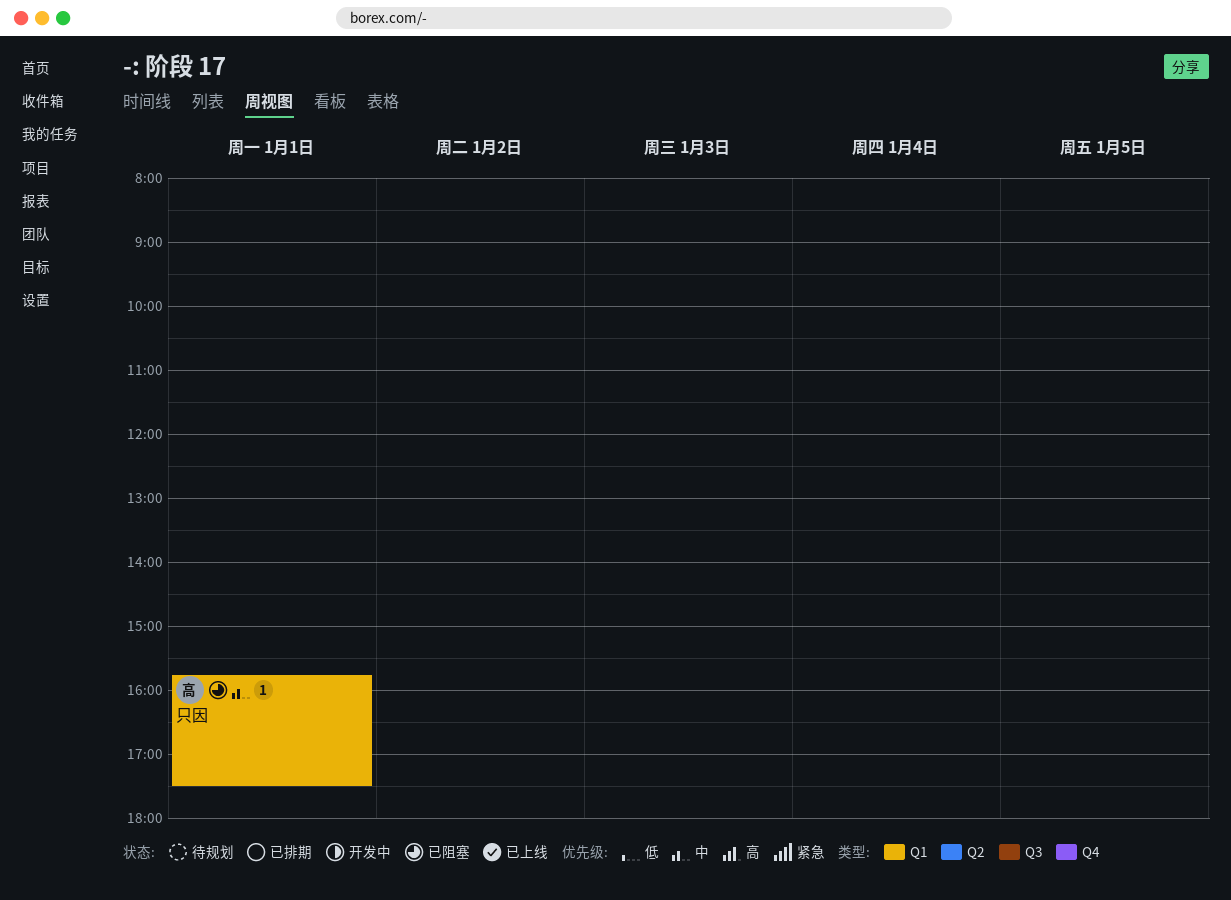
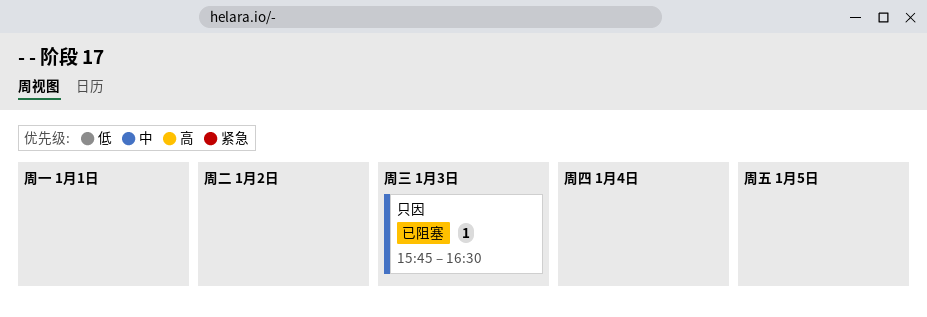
只因, day: Jan 1 -> Jan 3
只因, ends: 17:30 -> 16:30

